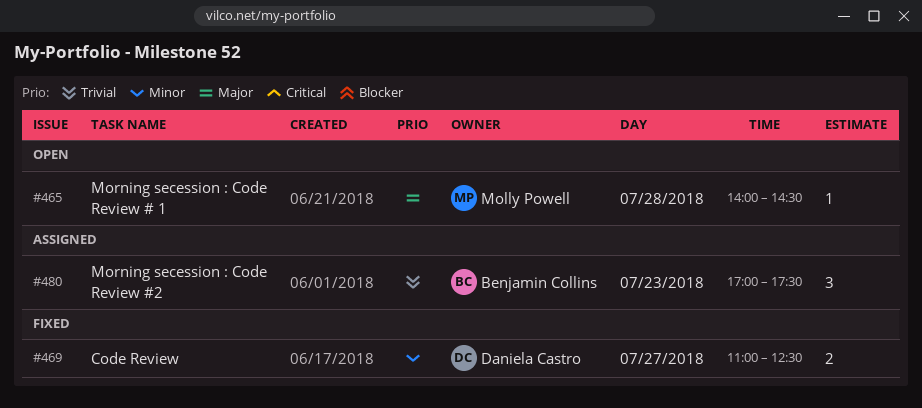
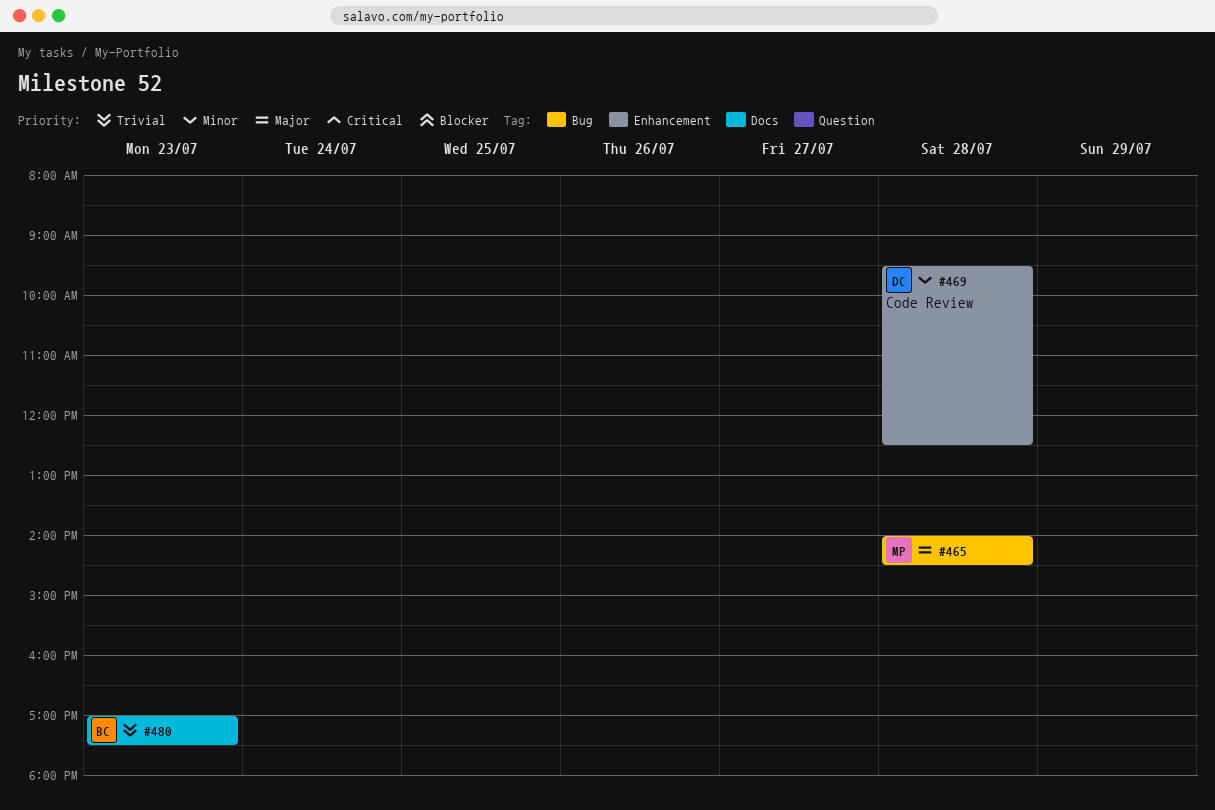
#469, day: Jul 27 -> Jul 28
#469, begins: 11:00 -> 09:30

